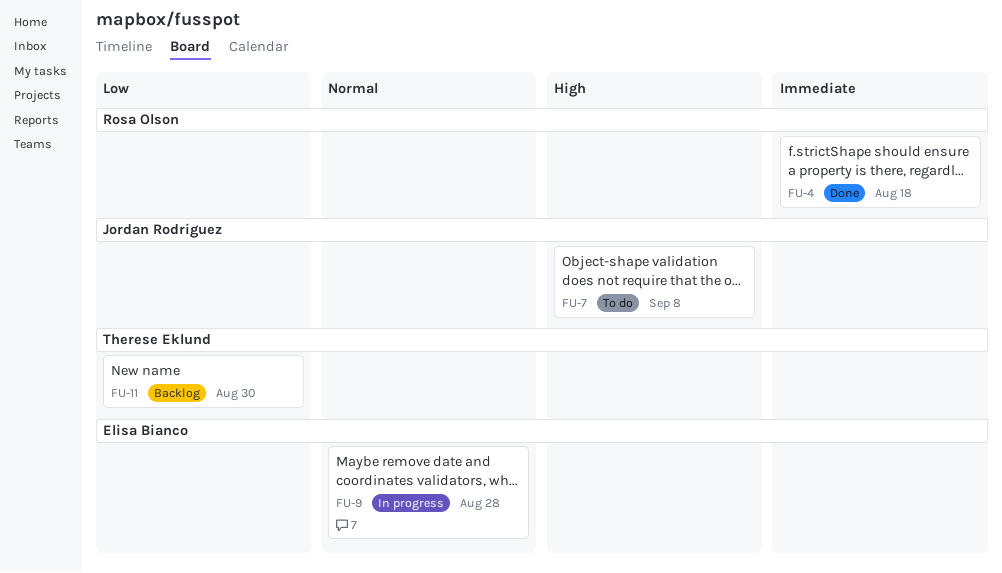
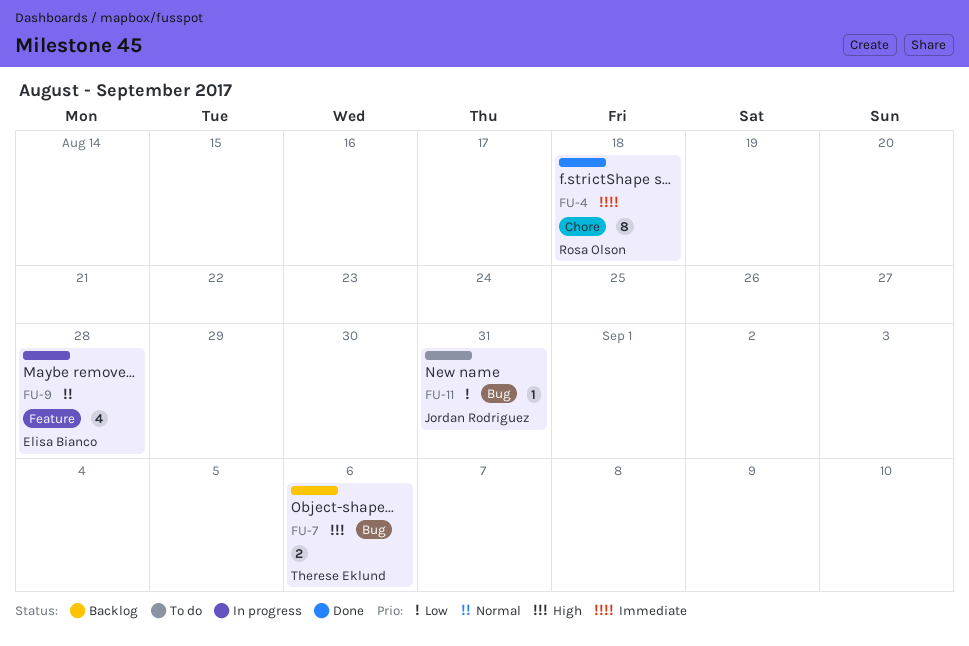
FU-7, status: To do -> Backlog
FU-7, owner: Jordan Rodriguez -> Therese Eklund
FU-7, due: Sep 8 -> Sep 6
FU-11, status: Backlog -> To do
FU-11, owner: Therese Eklund -> Jordan Rodriguez
FU-11, due: Aug 30 -> Aug 31

